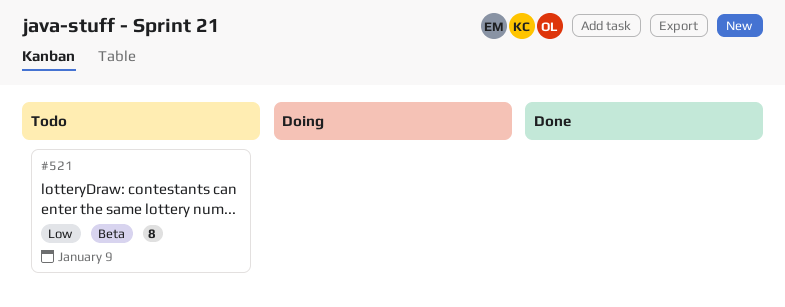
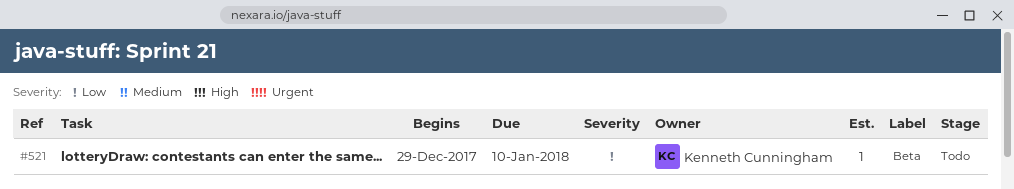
#521, estimate: 8 -> 1
#521, due: Jan 9 -> Jan 10

